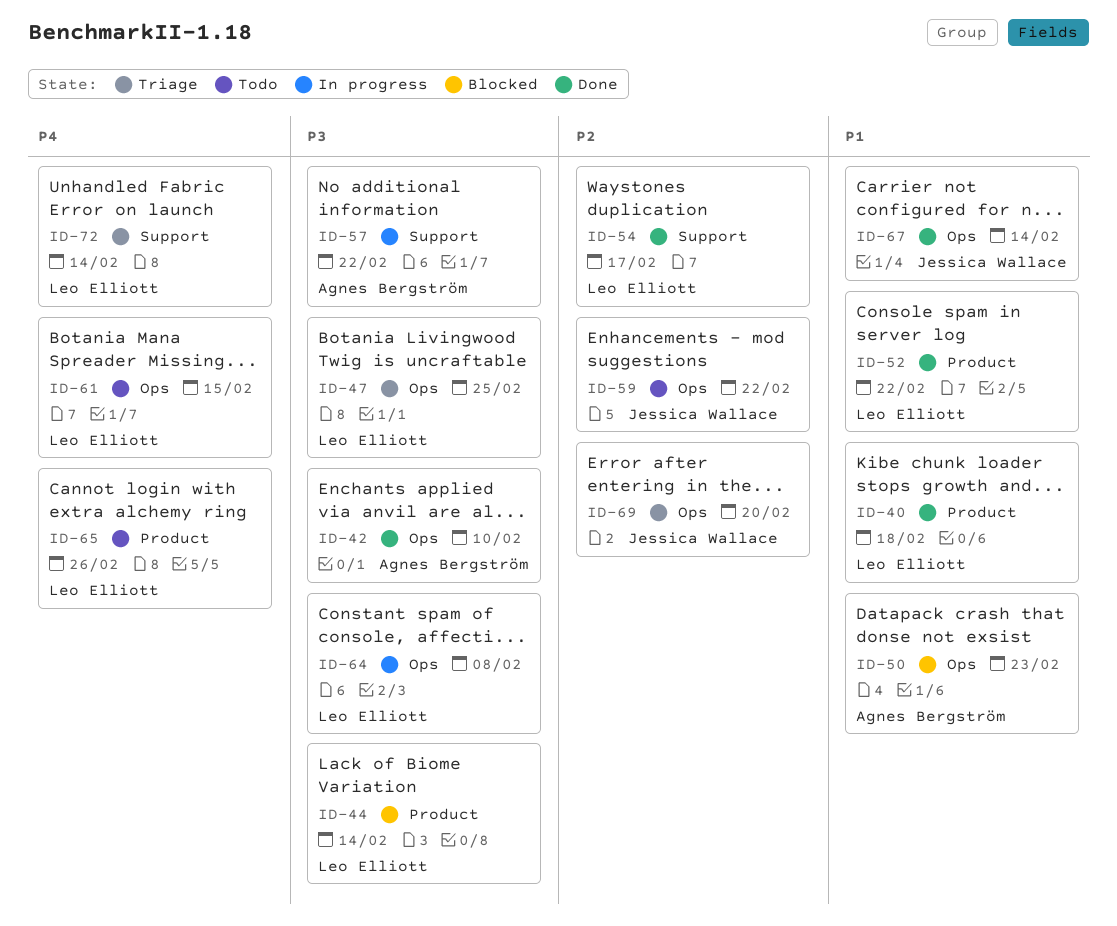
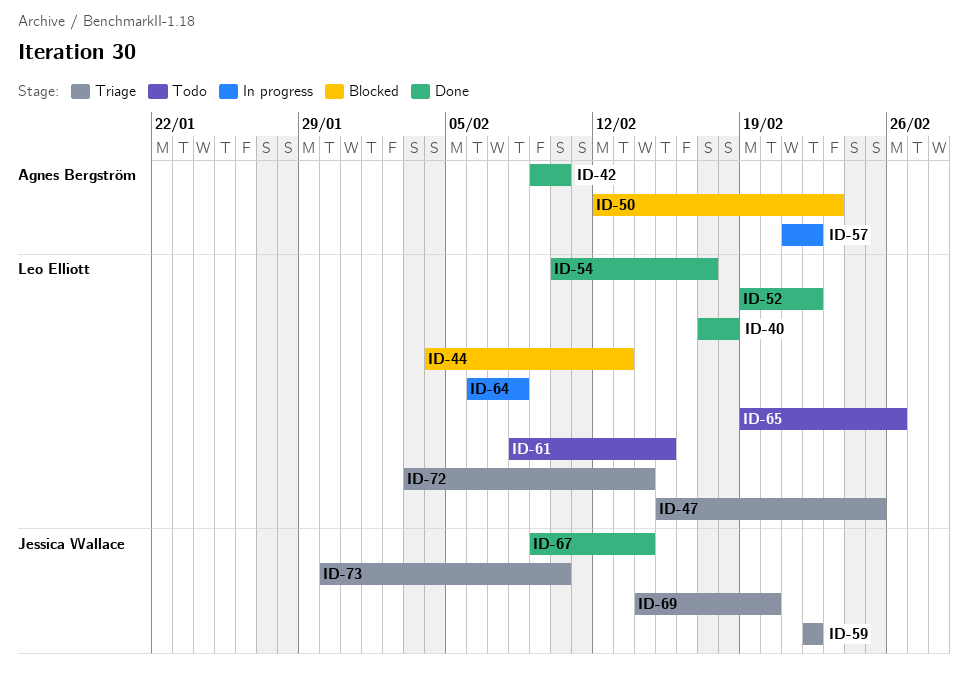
ID-44, due: Feb 14 -> Feb 13
ID-59, status: Todo -> Triage
ID-73: none -> present

